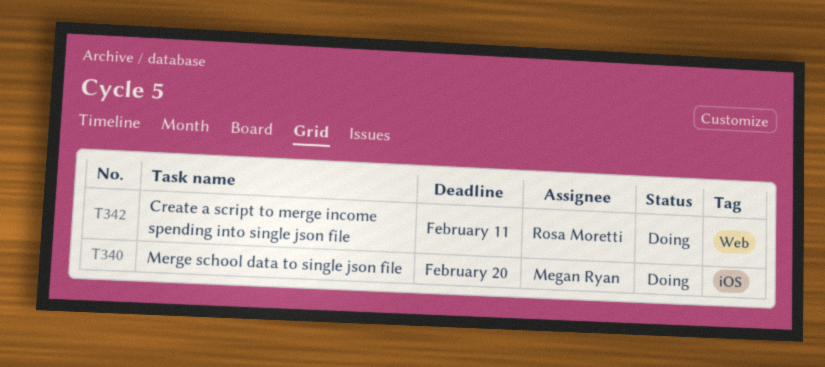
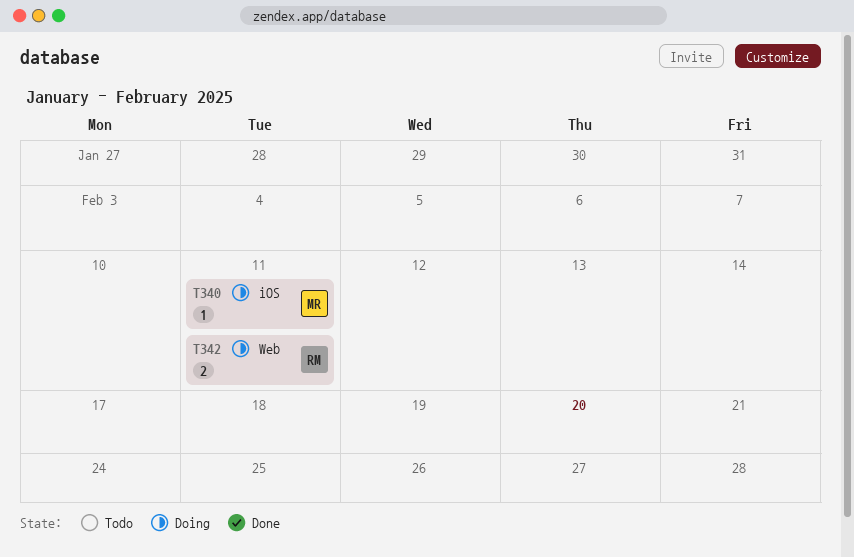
T340, due: Feb 20 -> Feb 11

